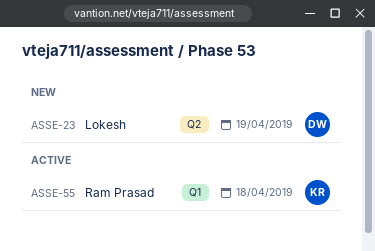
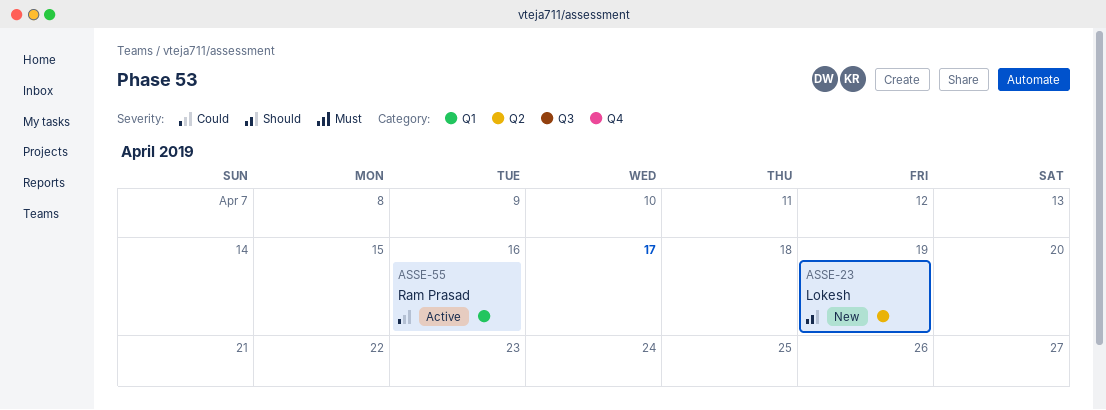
ASSE-55, due: Apr 18 -> Apr 16

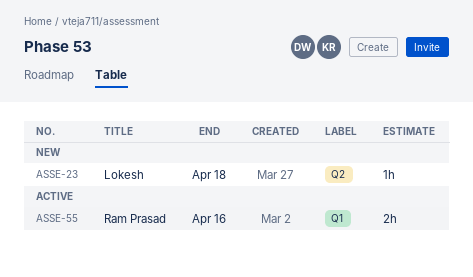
ASSE-23, due: Apr 19 -> Apr 18

